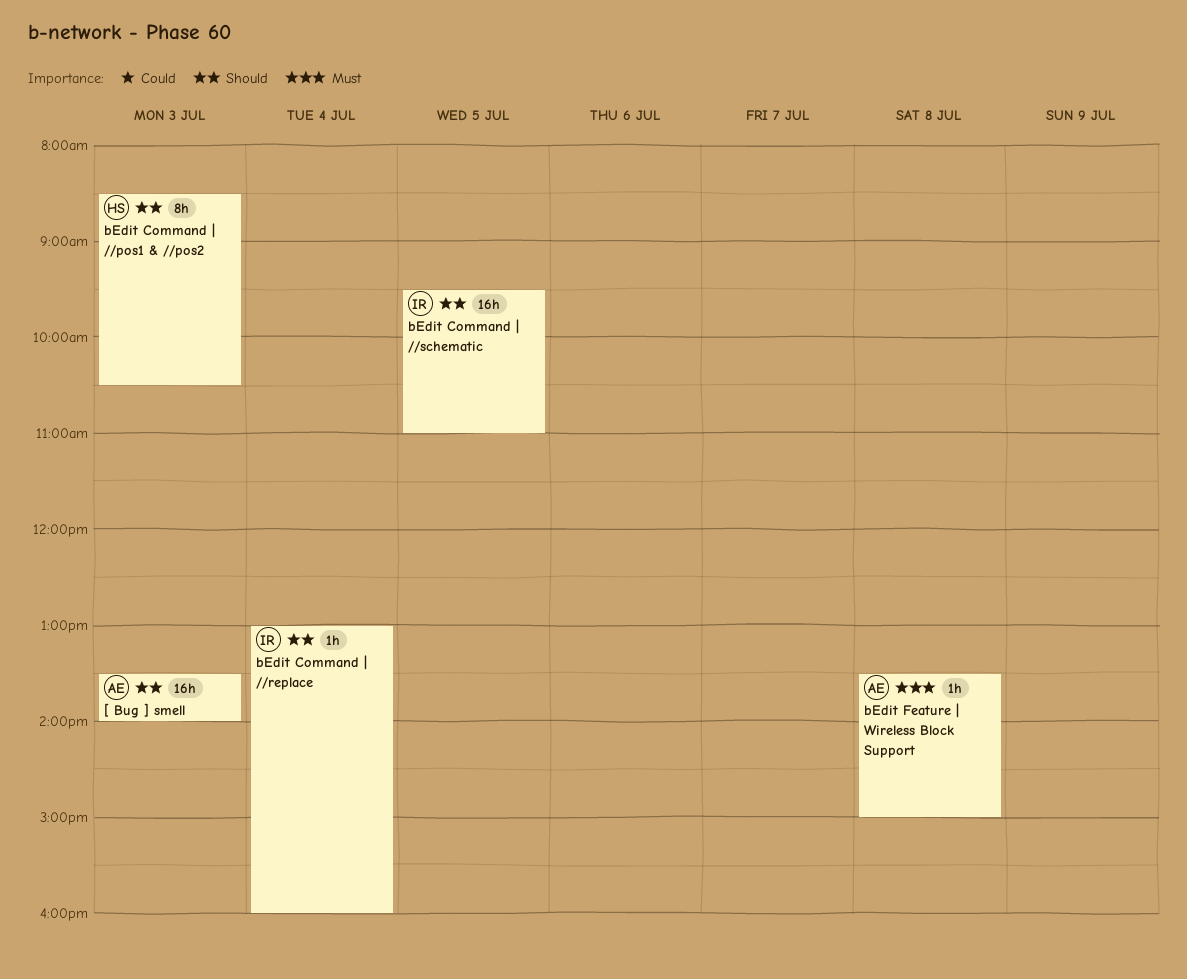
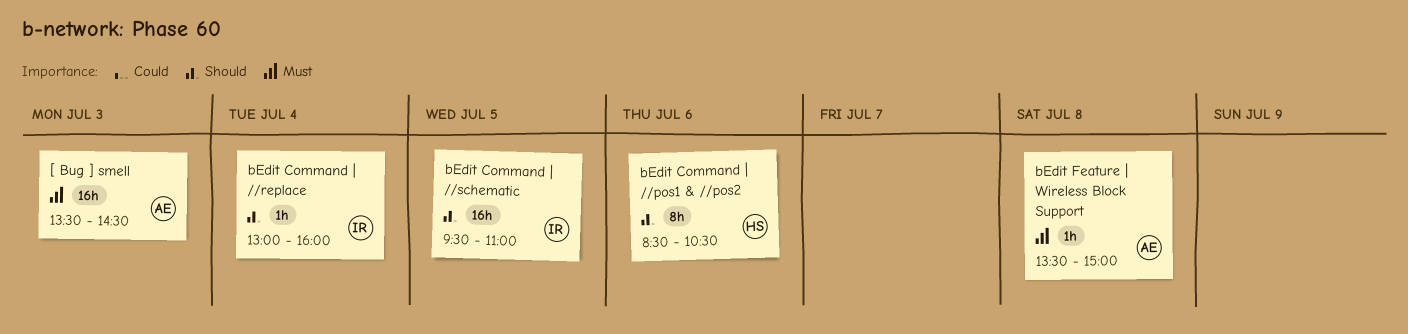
[ Bug ] smell, priority: Should -> Must
[ Bug ] smell, ends: 14:00 -> 14:30
bEdit Command | //pos1 & //pos2, day: Jul 3 -> Jul 6

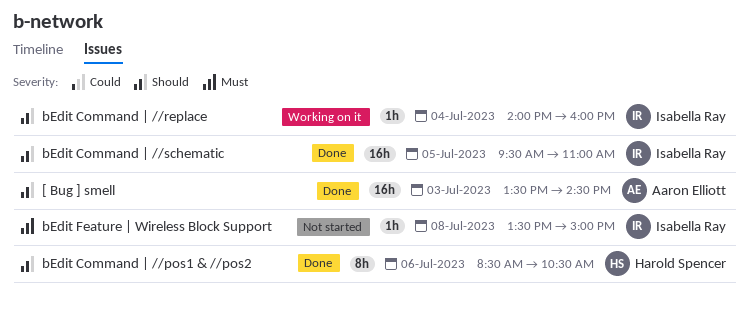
[ Bug ] smell, priority: Must -> Should
bEdit Command | //replace, begins: 13:00 -> 14:00
bEdit Feature | Wireless Block Support, owner: Aaron Elliott -> Isabella Ray

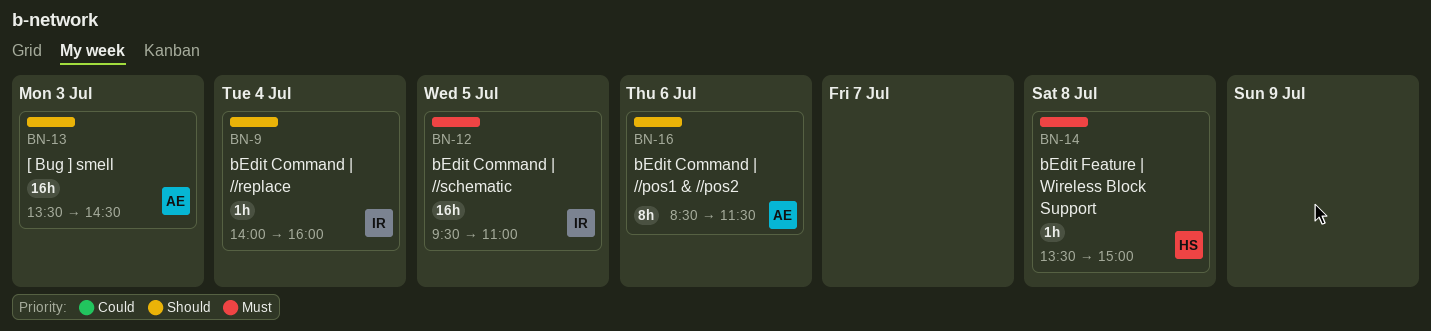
bEdit Command | //pos1 & //pos2, owner: Harold Spencer -> Aaron Elliott
bEdit Command | //pos1 & //pos2, ends: 10:30 -> 11:30
bEdit Command | //schematic, priority: Should -> Must
bEdit Feature | Wireless Block Support, owner: Isabella Ray -> Harold Spencer

